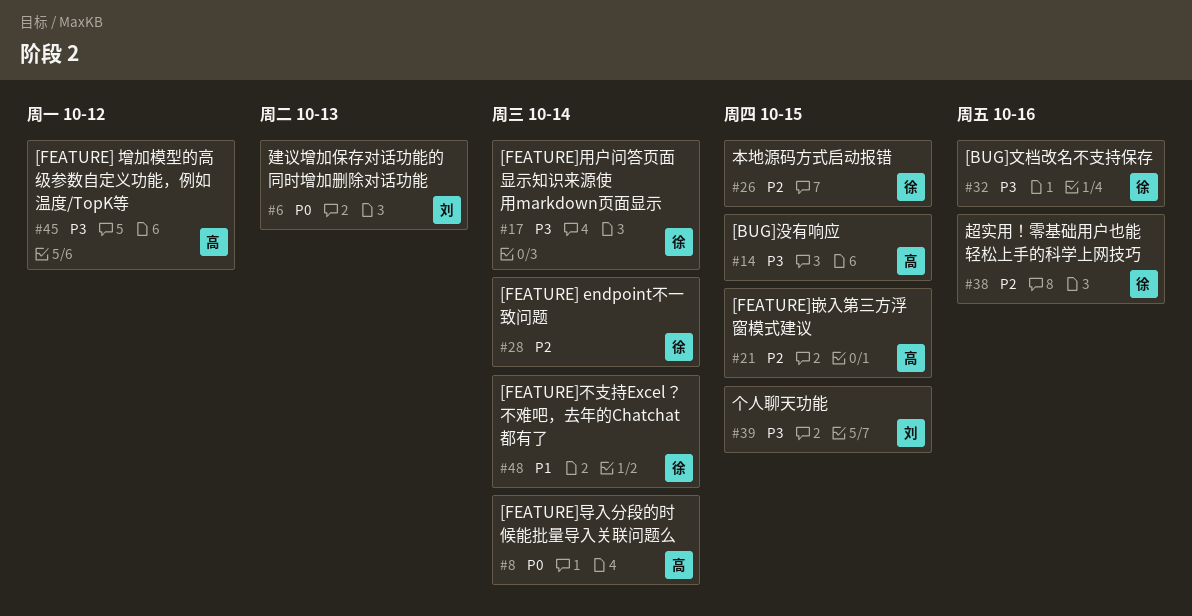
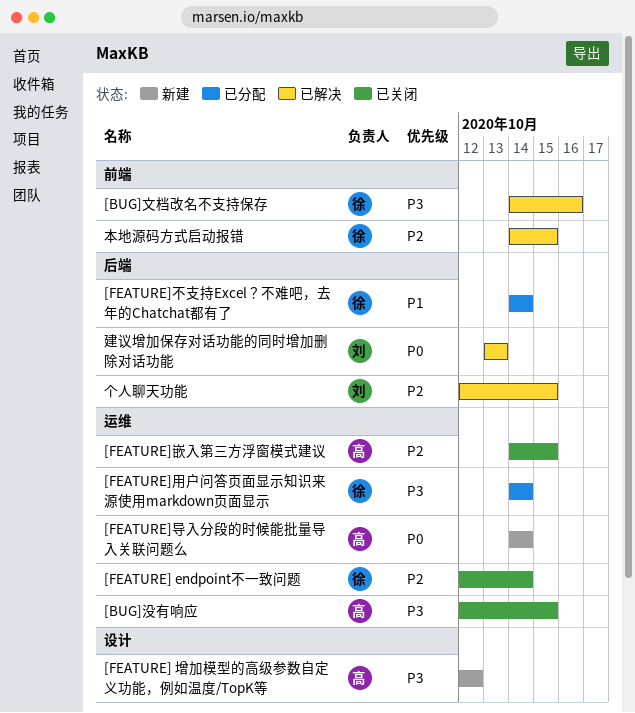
个人聊天功能, priority: P3 -> P2
超实用！零基础用户也能轻松上手的科学上网技巧: present -> none

